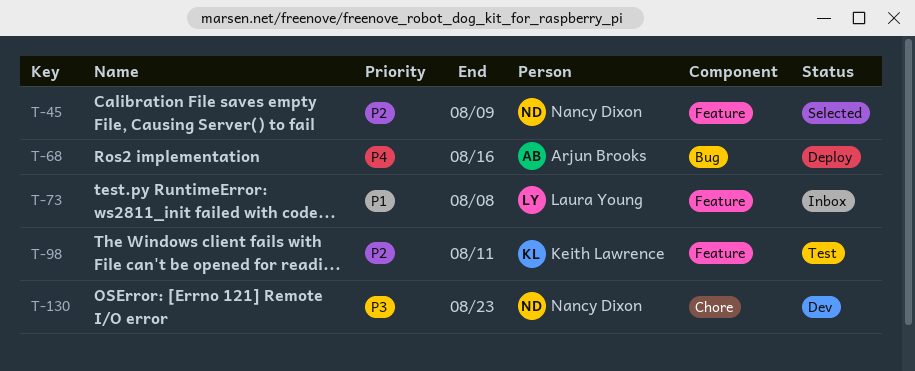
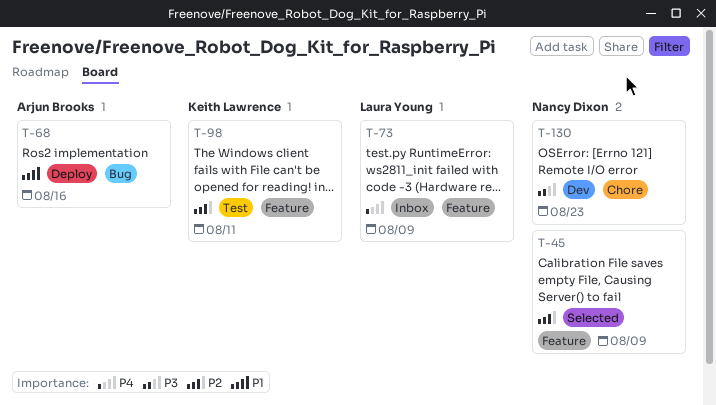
T-68, priority: P4 -> P1
T-73, priority: P1 -> P4
T-73, due: Aug 8 -> Aug 9

